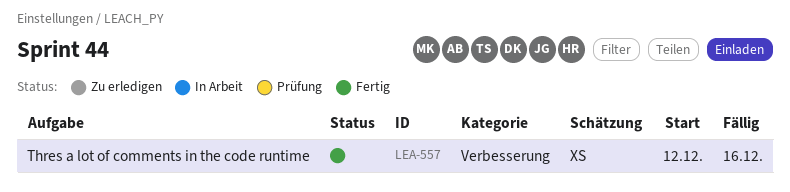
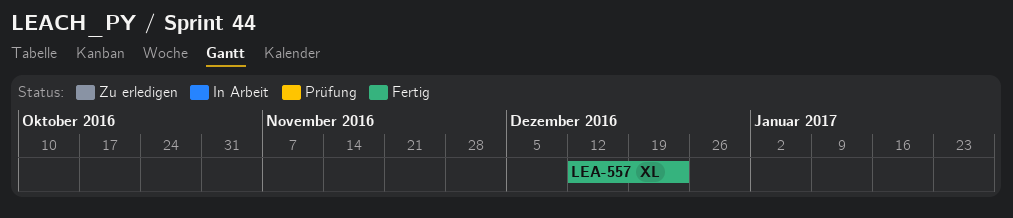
LEA-557, estimate: XS -> XL
LEA-557, due: Dec 16 -> Dec 23

